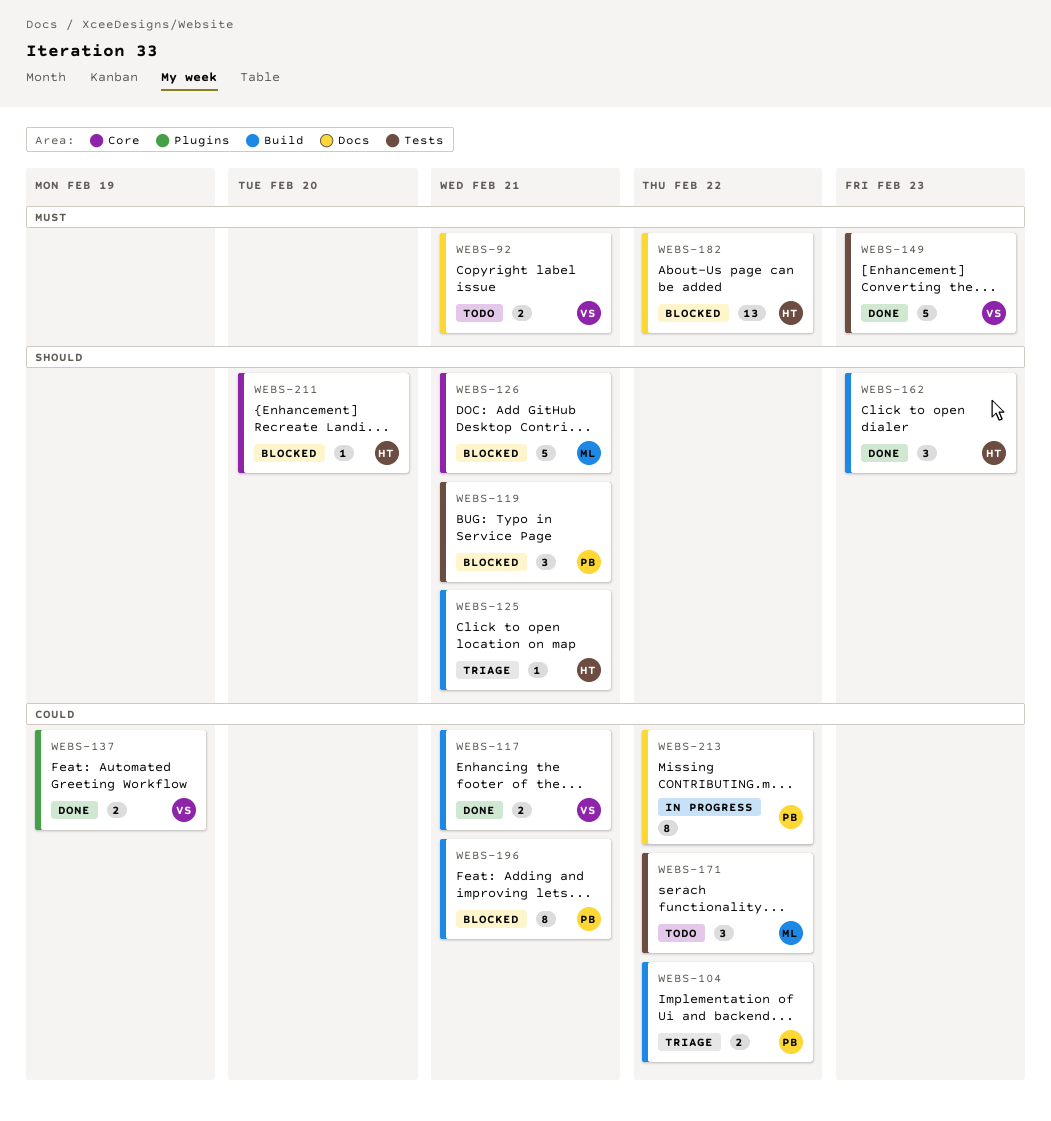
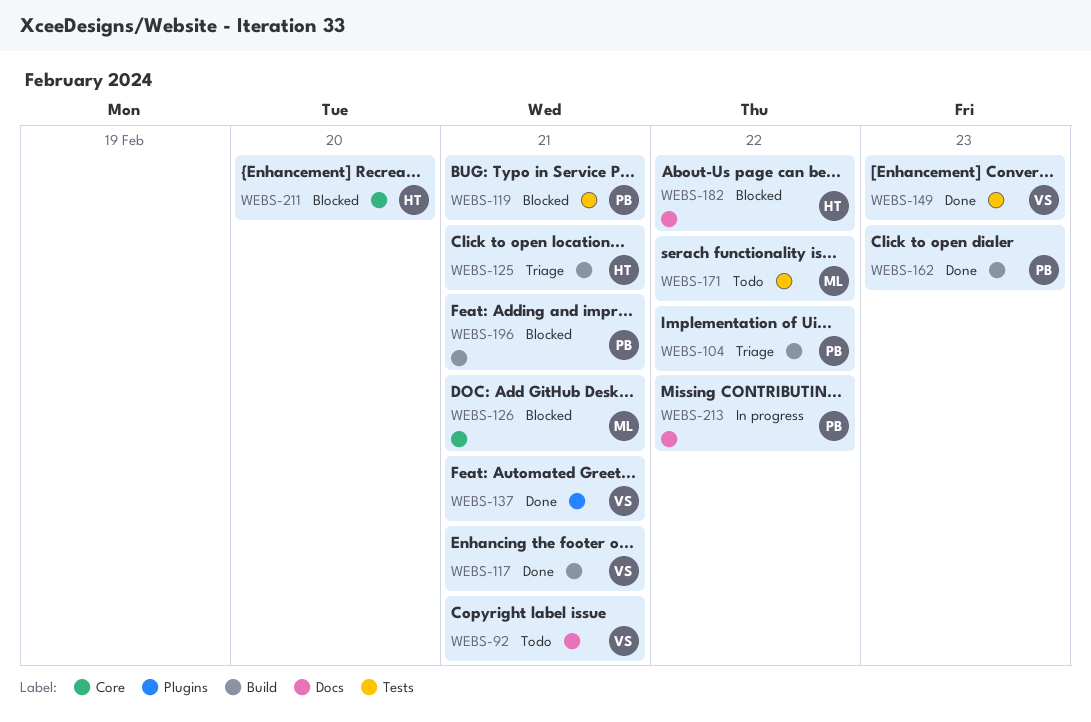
WEBS-137, due: Feb 19 -> Feb 21
WEBS-162, owner: HT -> PB

